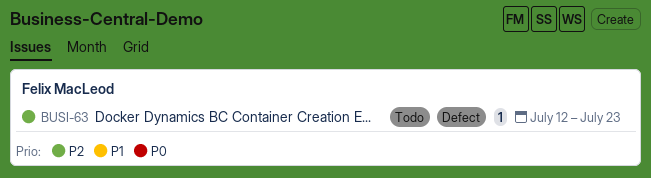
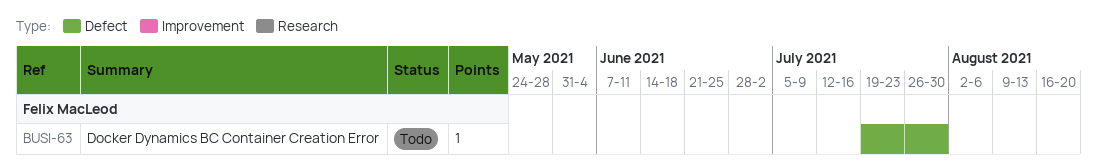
BUSI-63, start: Jul 12 -> Jul 19
BUSI-63, due: Jul 23 -> Jul 30

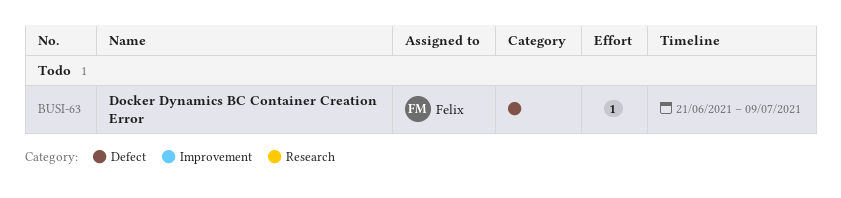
BUSI-63, start: Jul 19 -> Jun 21
BUSI-63, due: Jul 30 -> Jul 9

